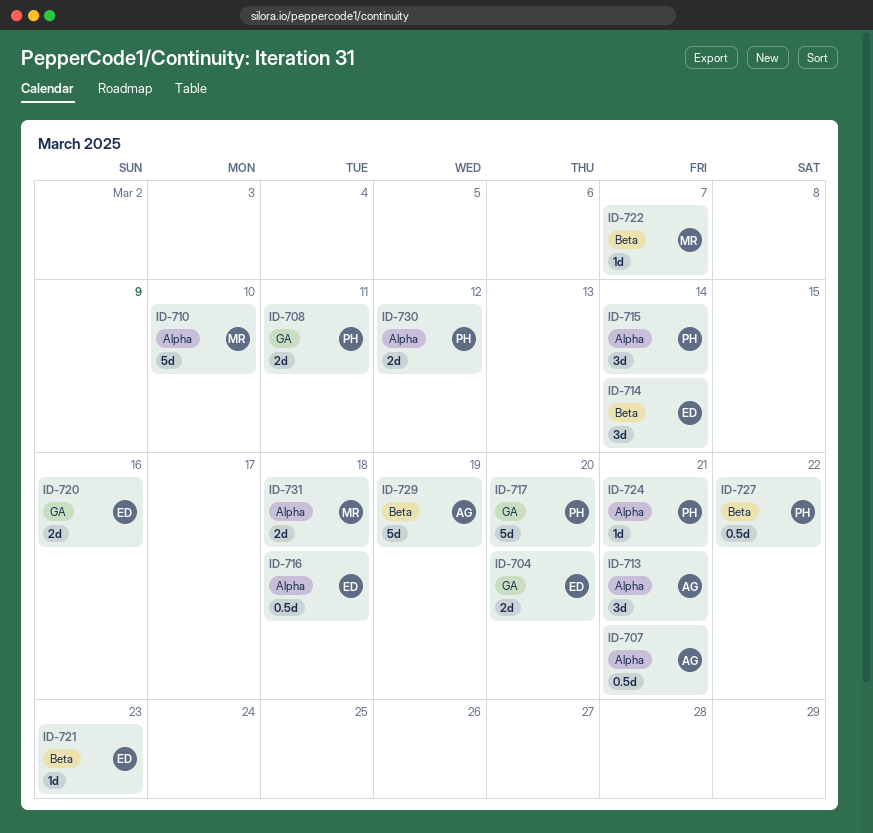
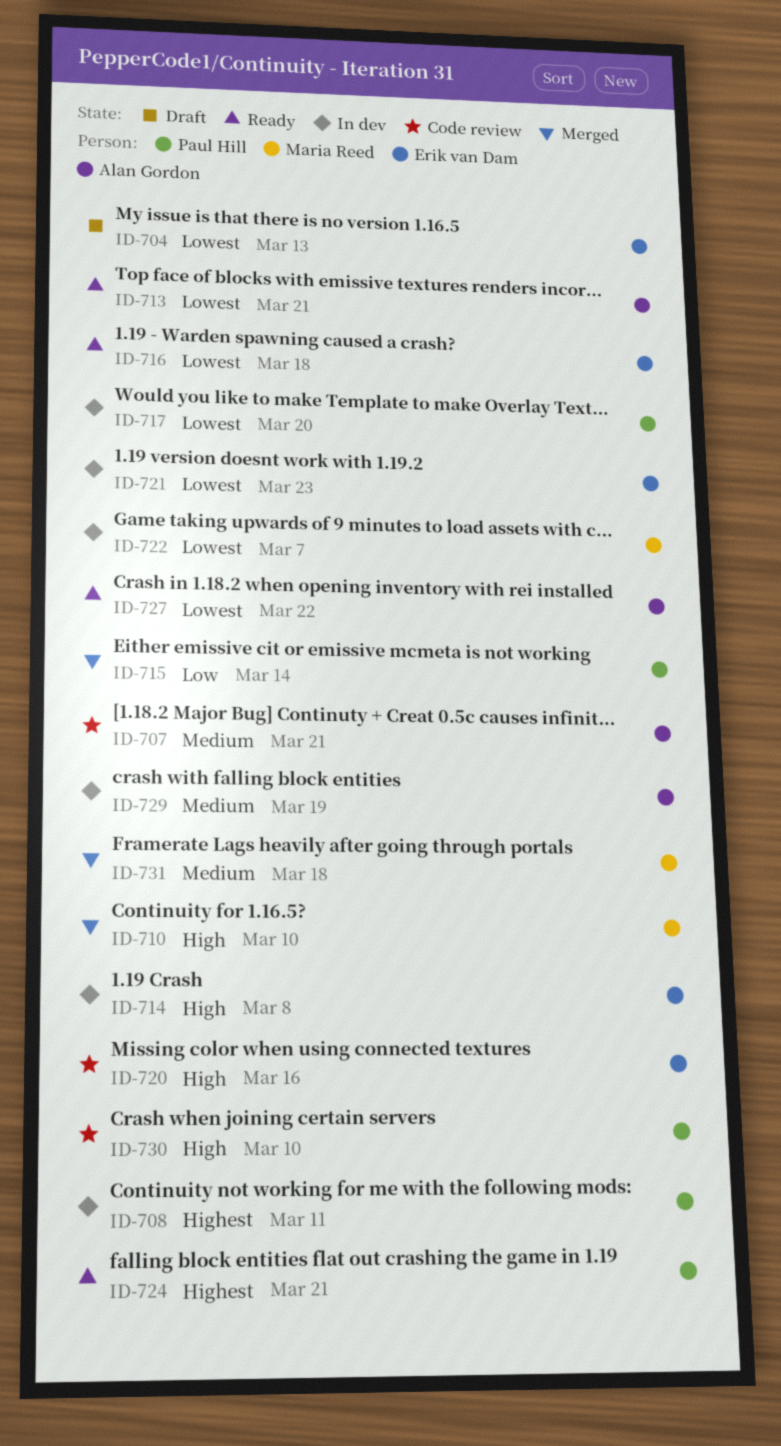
ID-704, due: Mar 20 -> Mar 13
ID-714, due: Mar 14 -> Mar 8
ID-727, owner: Paul Hill -> Alan Gordon
ID-730, due: Mar 12 -> Mar 10

